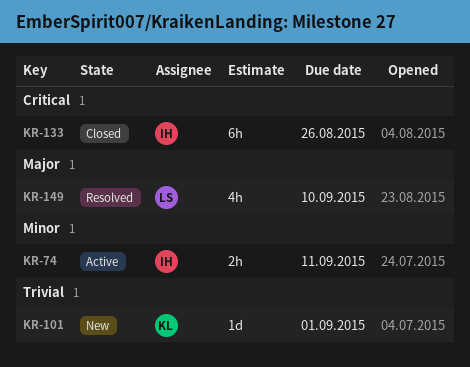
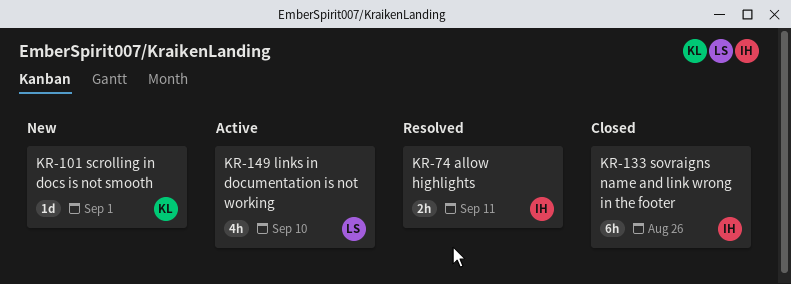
KR-74, status: Active -> Resolved
KR-149, status: Resolved -> Active

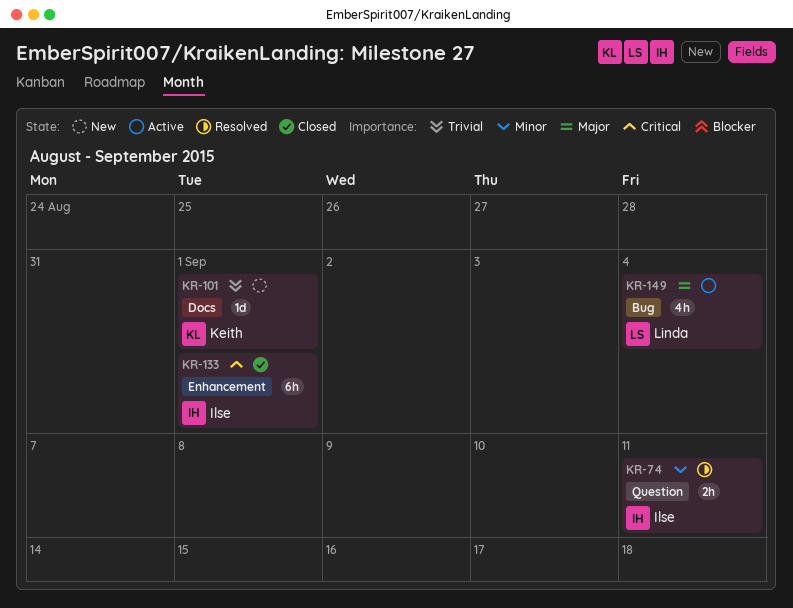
KR-133, due: Aug 26 -> Sep 1
KR-149, due: Sep 10 -> Sep 4

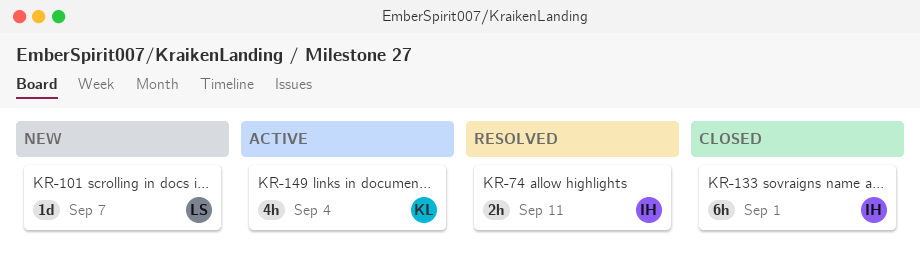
KR-101, owner: Keith -> Linda
KR-101, due: Sep 1 -> Sep 7
KR-149, owner: Linda -> Keith

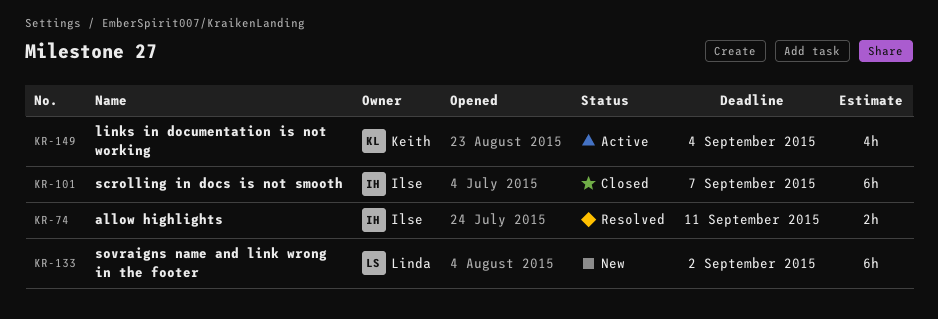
KR-101, status: New -> Closed
KR-101, owner: Linda -> Ilse
KR-101, estimate: 1d -> 6h
KR-133, status: Closed -> New
KR-133, owner: Ilse -> Linda
KR-133, due: Sep 1 -> Sep 2

